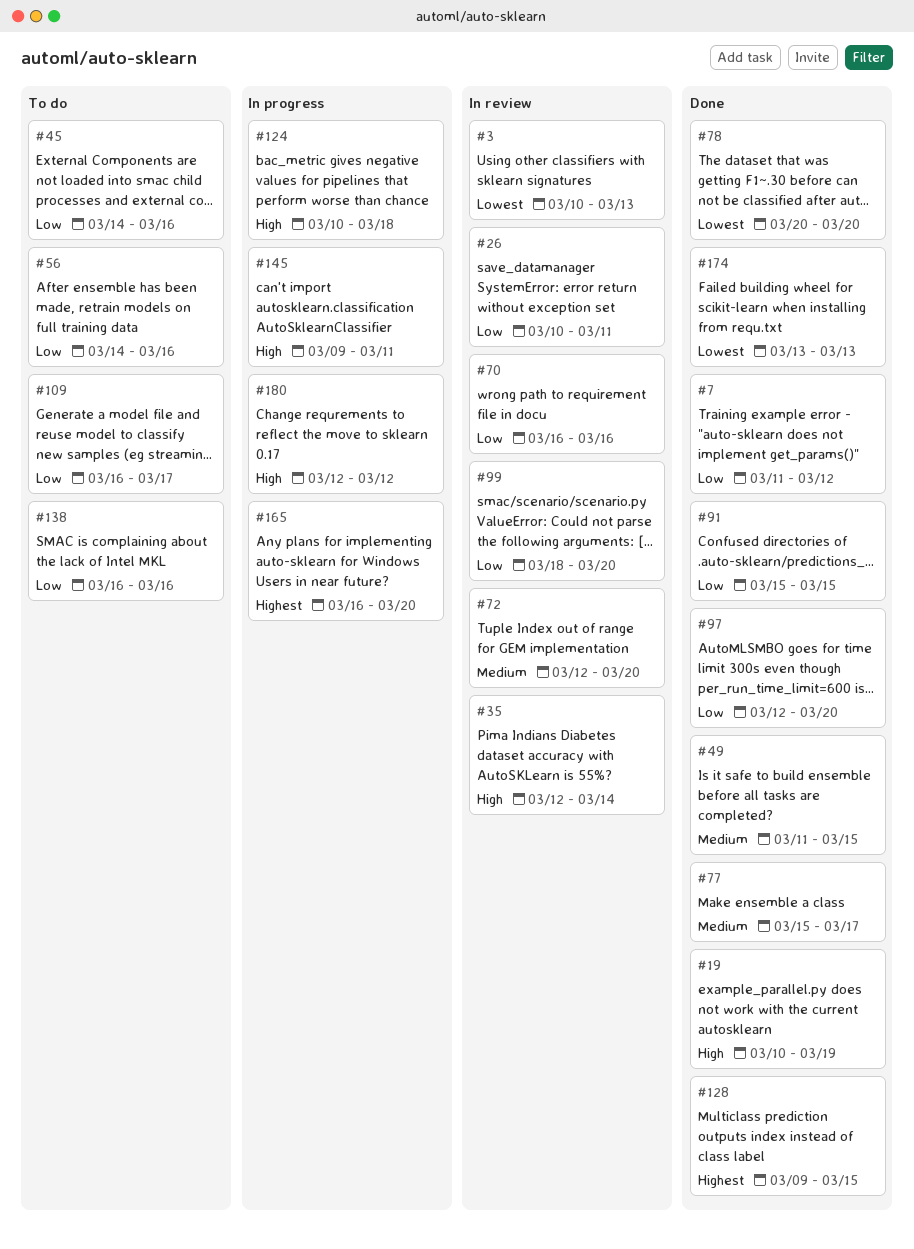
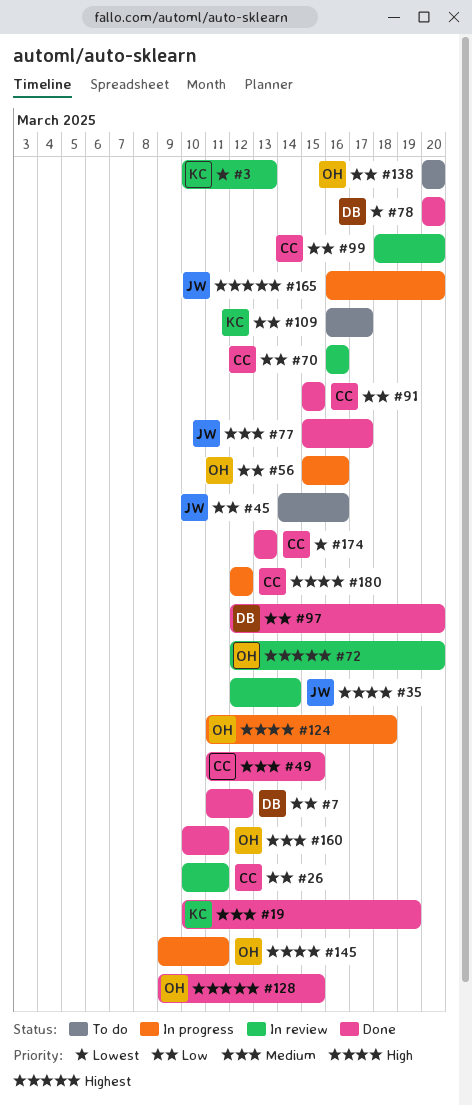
#19, priority: High -> Medium
#56, status: To do -> In progress
#56, start: Mar 14 -> Mar 15
#72, priority: Medium -> Highest
#124, start: Mar 10 -> Mar 11
#138, start: Mar 16 -> Mar 20
#138, due: Mar 16 -> Mar 20
#160: none -> present

